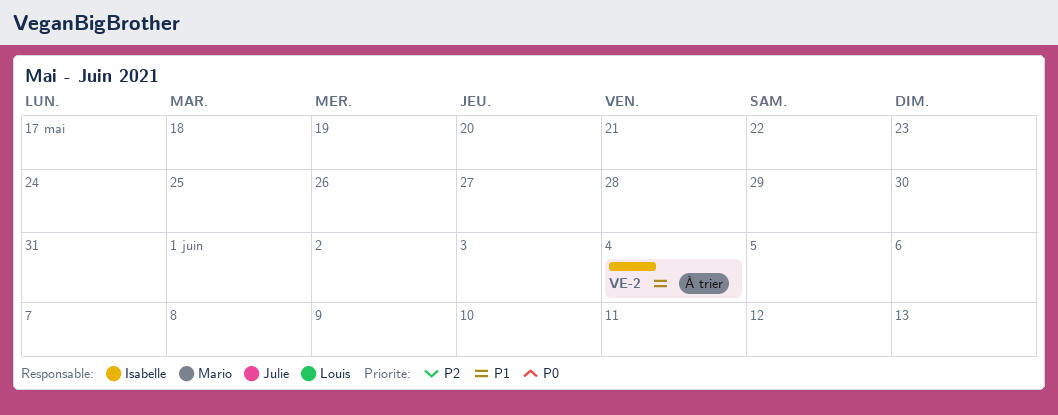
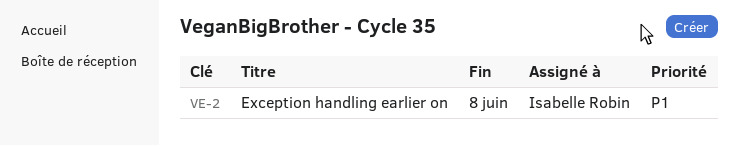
VE-2, due: Jun 4 -> Jun 8

